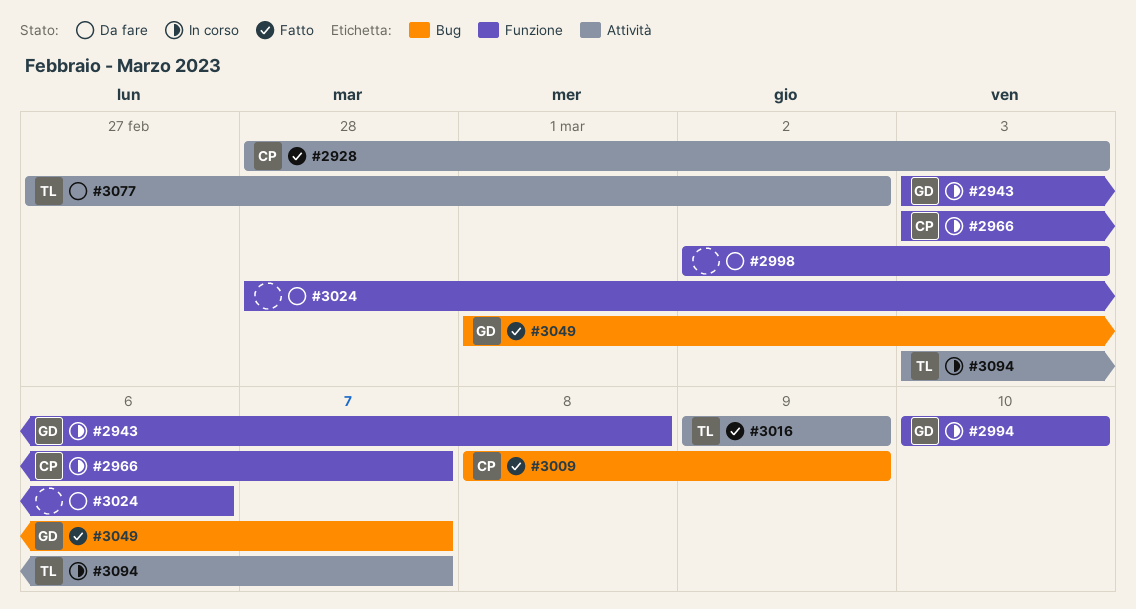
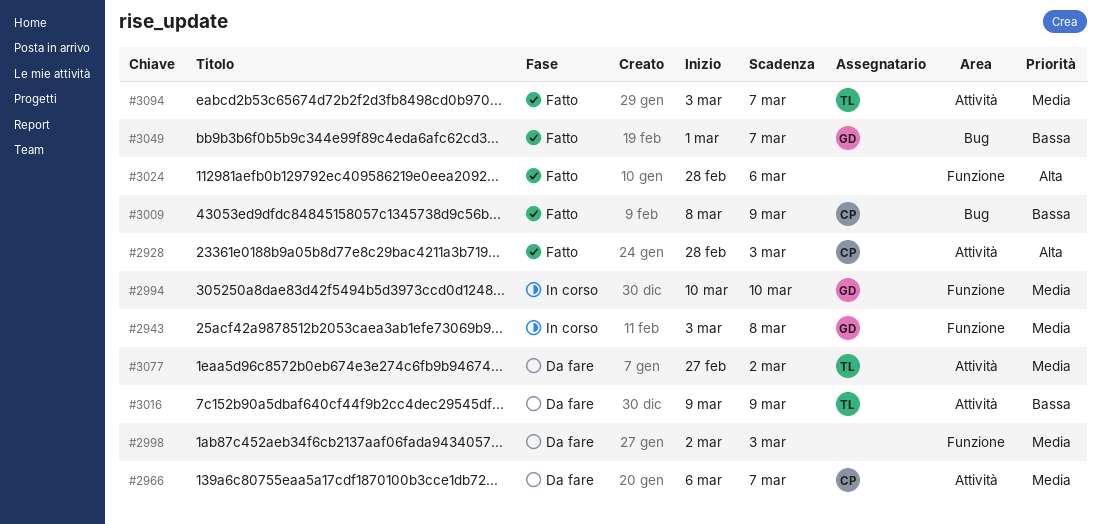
#2966, status: In corso -> Da fare
#2966, label: Funzione -> Attività
#2966, start: Mar 3 -> Mar 6
#3016, status: Fatto -> Da fare
#3024, status: Da fare -> Fatto
#3094, status: In corso -> Fatto

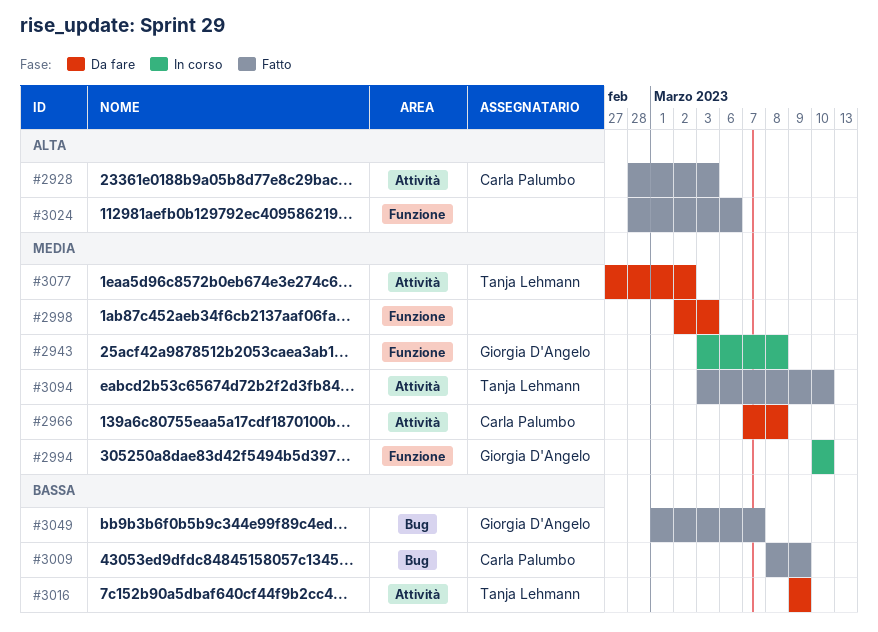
#2966, start: Mar 6 -> Mar 7
#2966, due: Mar 7 -> Mar 8
#3094, due: Mar 7 -> Mar 10

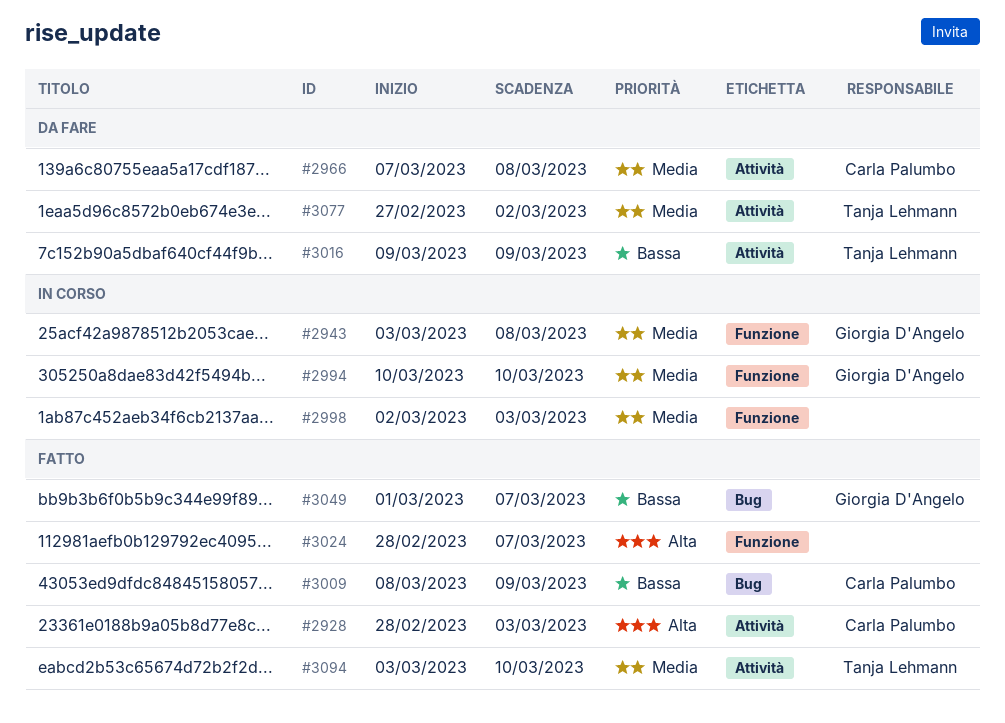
#2998, status: Da fare -> In corso
#3024, due: Mar 6 -> Mar 7

